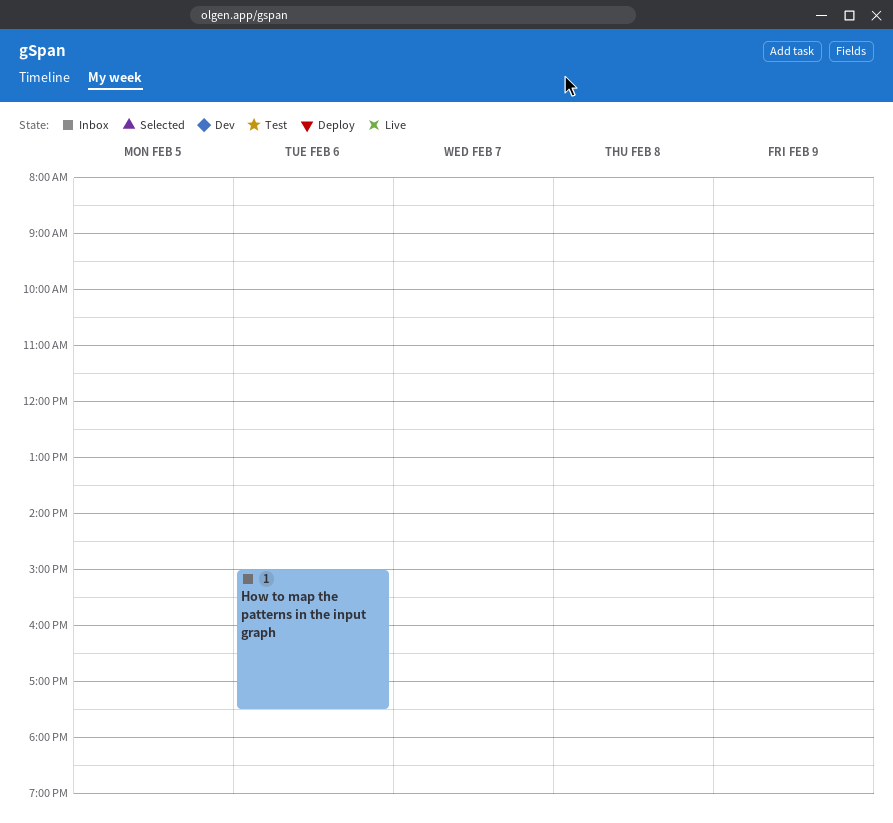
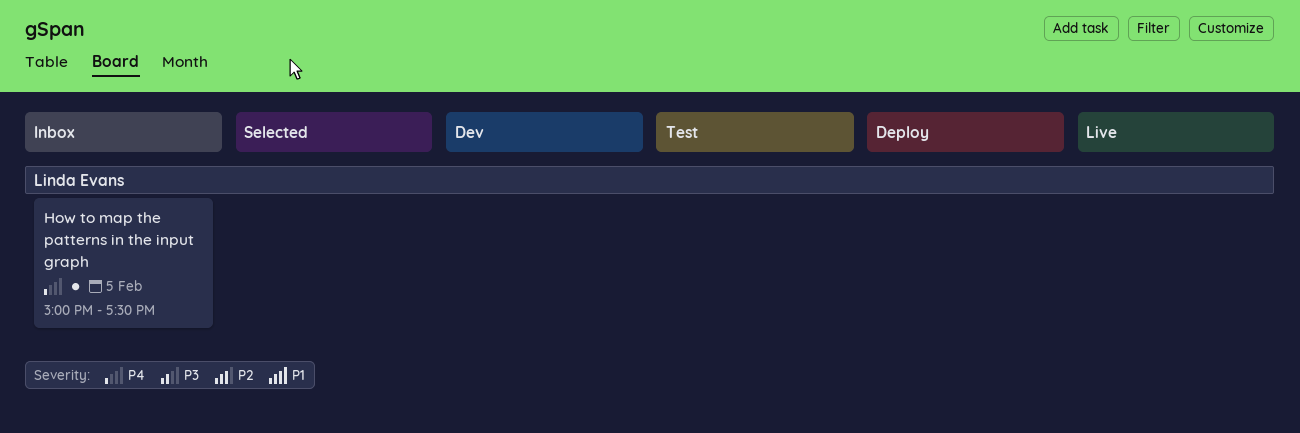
How to map the patterns in the input graph, day: Feb 6 -> Feb 5

